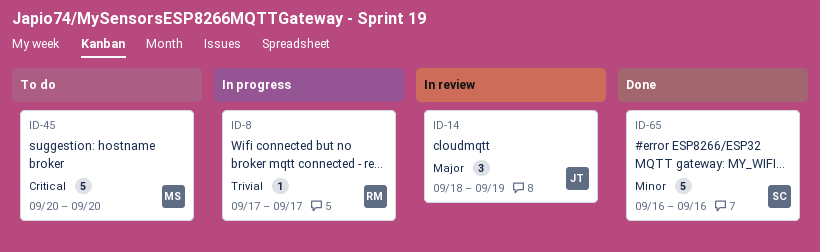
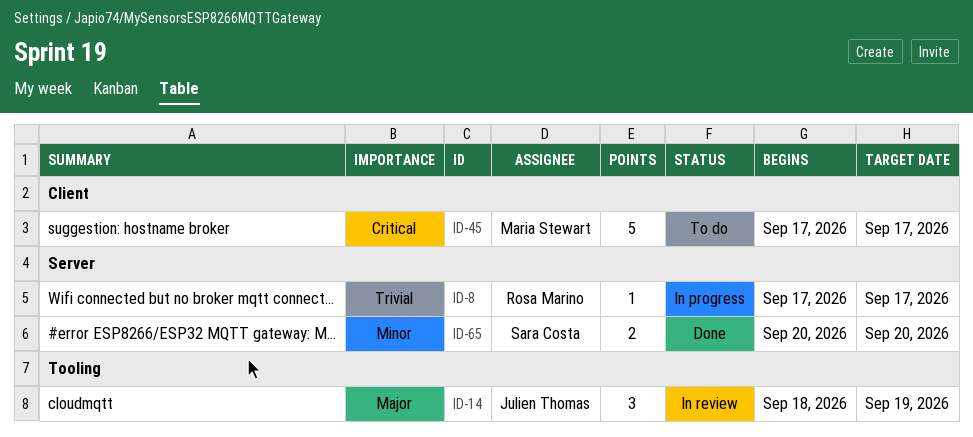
ID-45, start: Sep 20 -> Sep 17
ID-45, due: Sep 20 -> Sep 17
ID-65, estimate: 5 -> 2
ID-65, start: Sep 16 -> Sep 20
ID-65, due: Sep 16 -> Sep 20

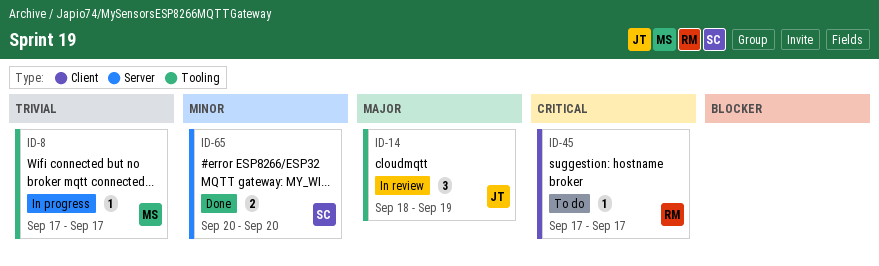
ID-8, owner: Rosa Marino -> Maria Stewart
ID-8, label: Server -> Tooling
ID-45, owner: Maria Stewart -> Rosa Marino
ID-45, estimate: 5 -> 1

